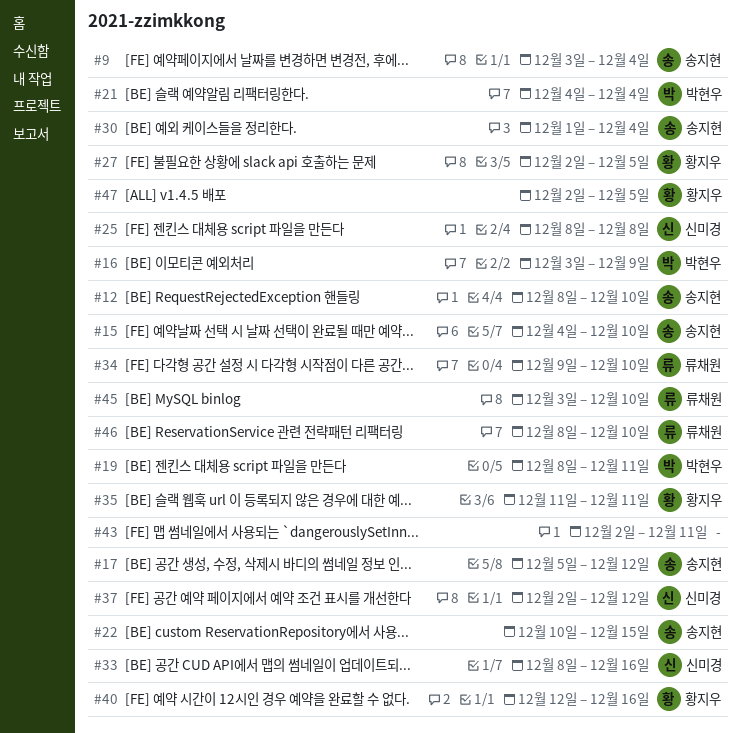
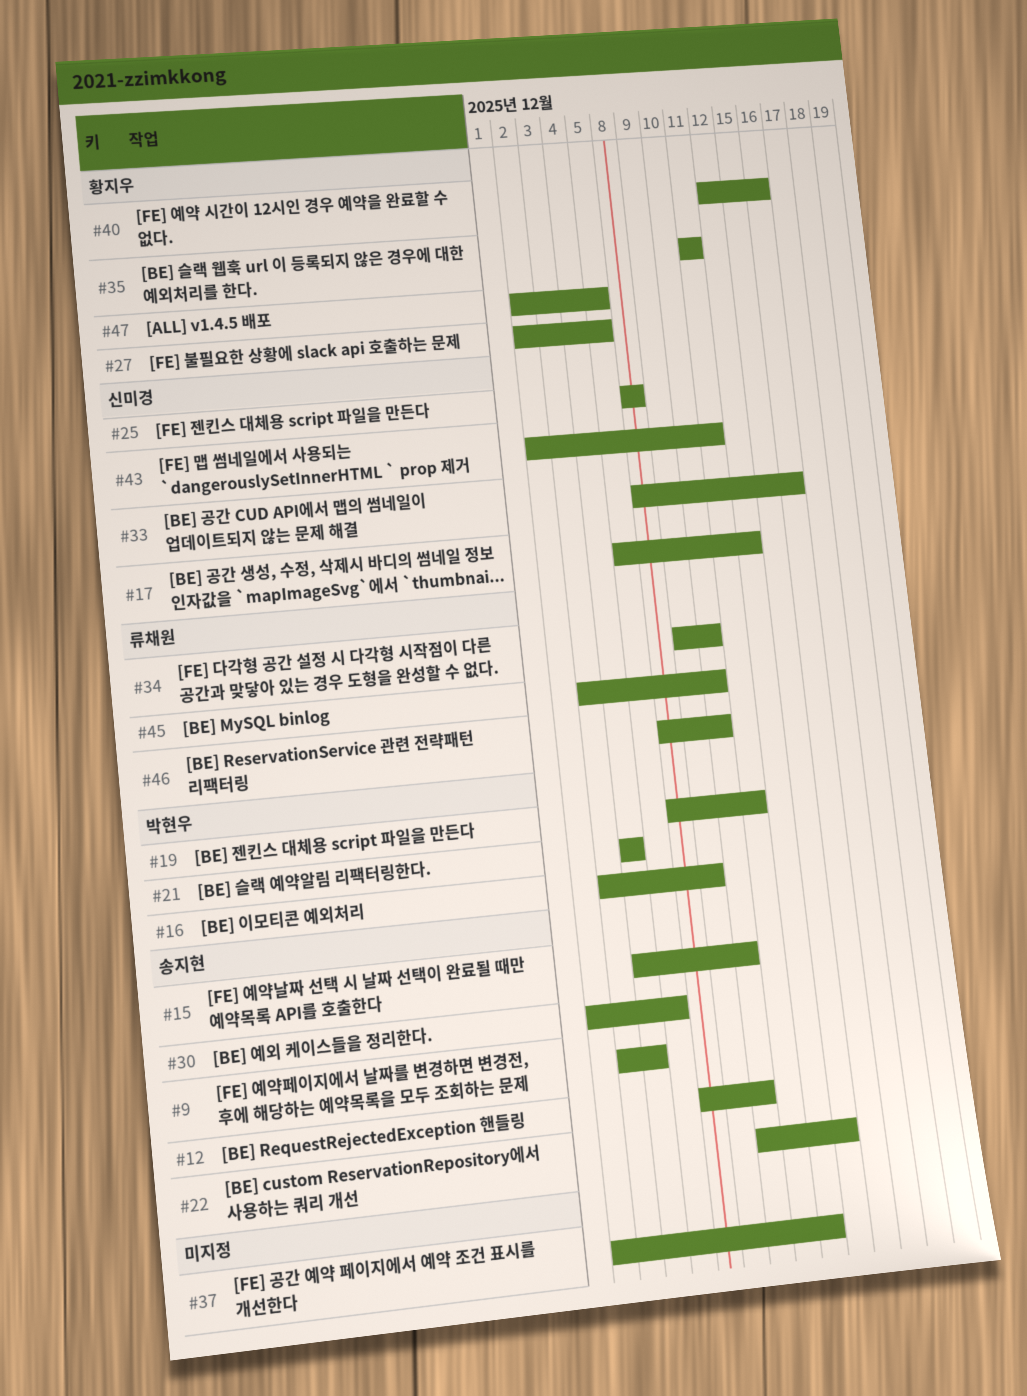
#17, owner: 송지현 -> 신미경
#30, start: Dec 1 -> Dec 2
#30, due: Dec 4 -> Dec 5
#37, owner: 신미경 -> none
#43, owner: none -> 신미경

